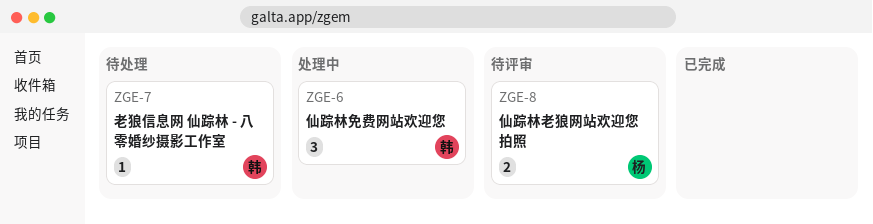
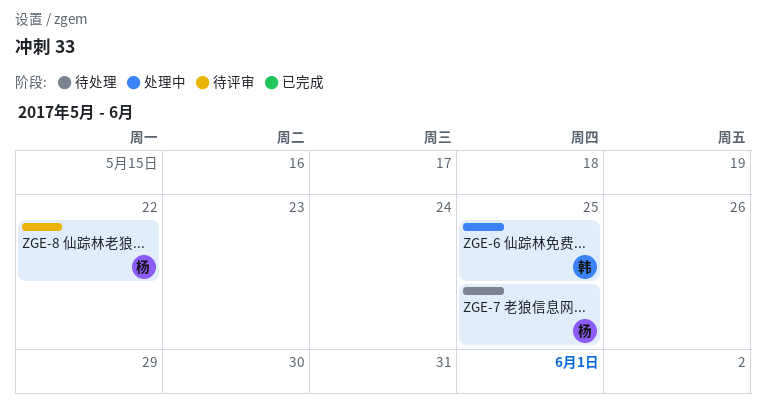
ZGE-7, owner: 韩 -> 杨

